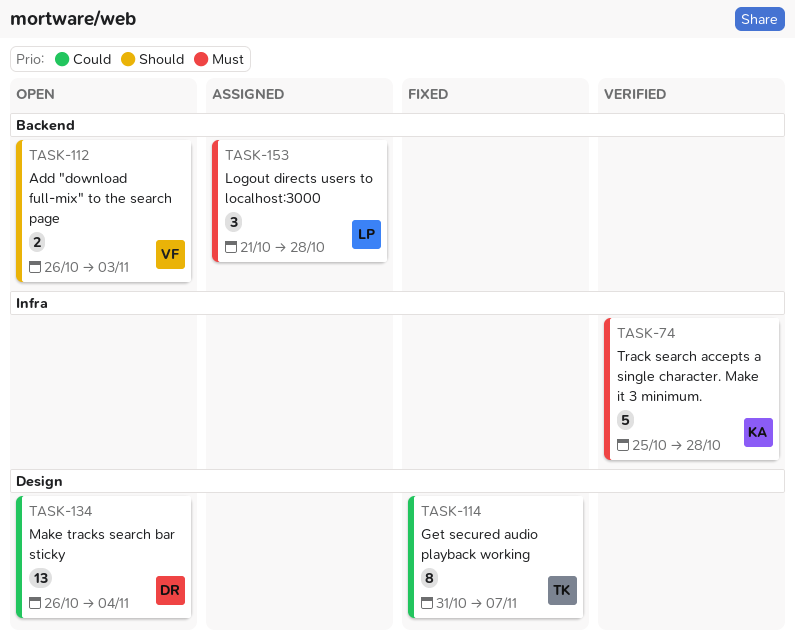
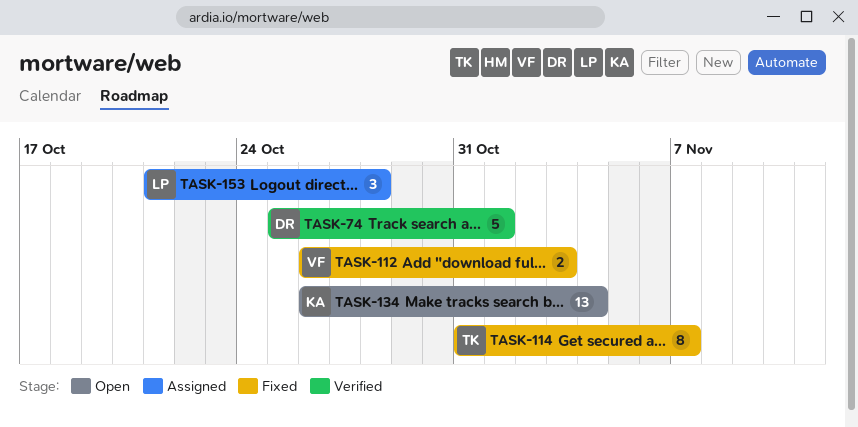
TASK-74, owner: KA -> DR
TASK-74, due: Oct 28 -> Nov 1
TASK-112, status: Open -> Fixed
TASK-134, owner: DR -> KA

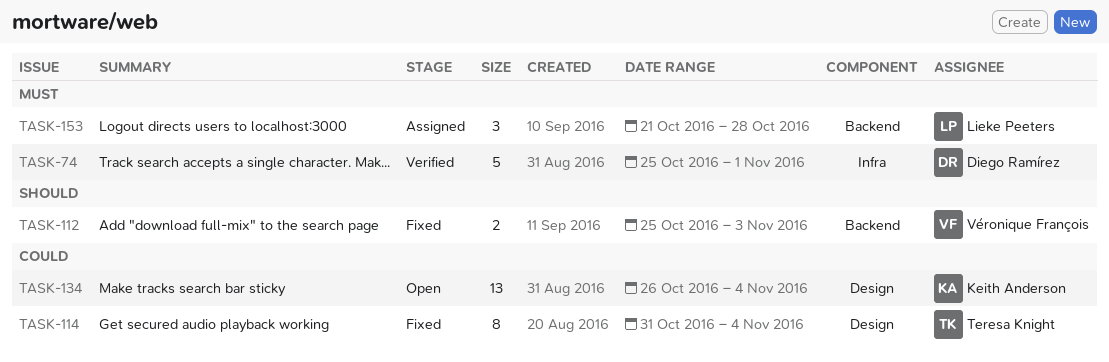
TASK-112, start: Oct 26 -> Oct 25
TASK-114, due: Nov 7 -> Nov 4

